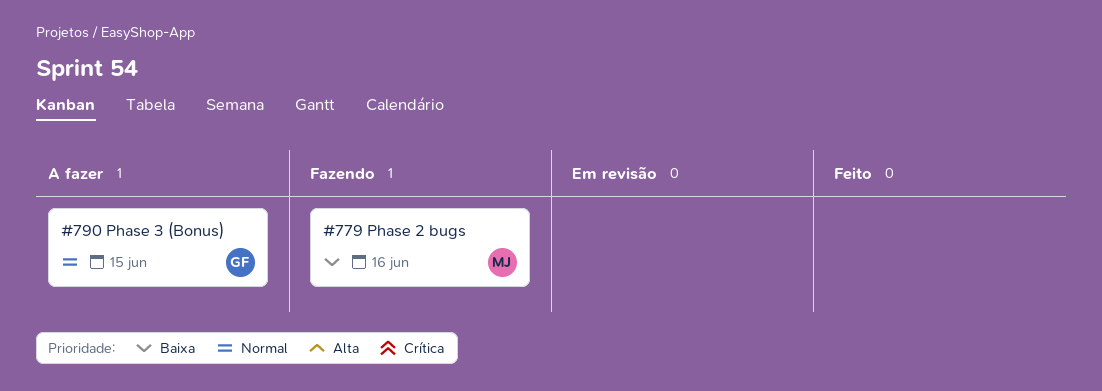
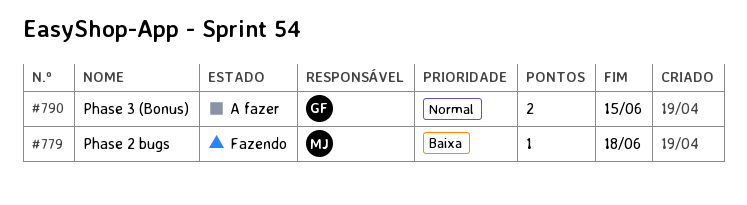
#779, due: Jun 16 -> Jun 18

